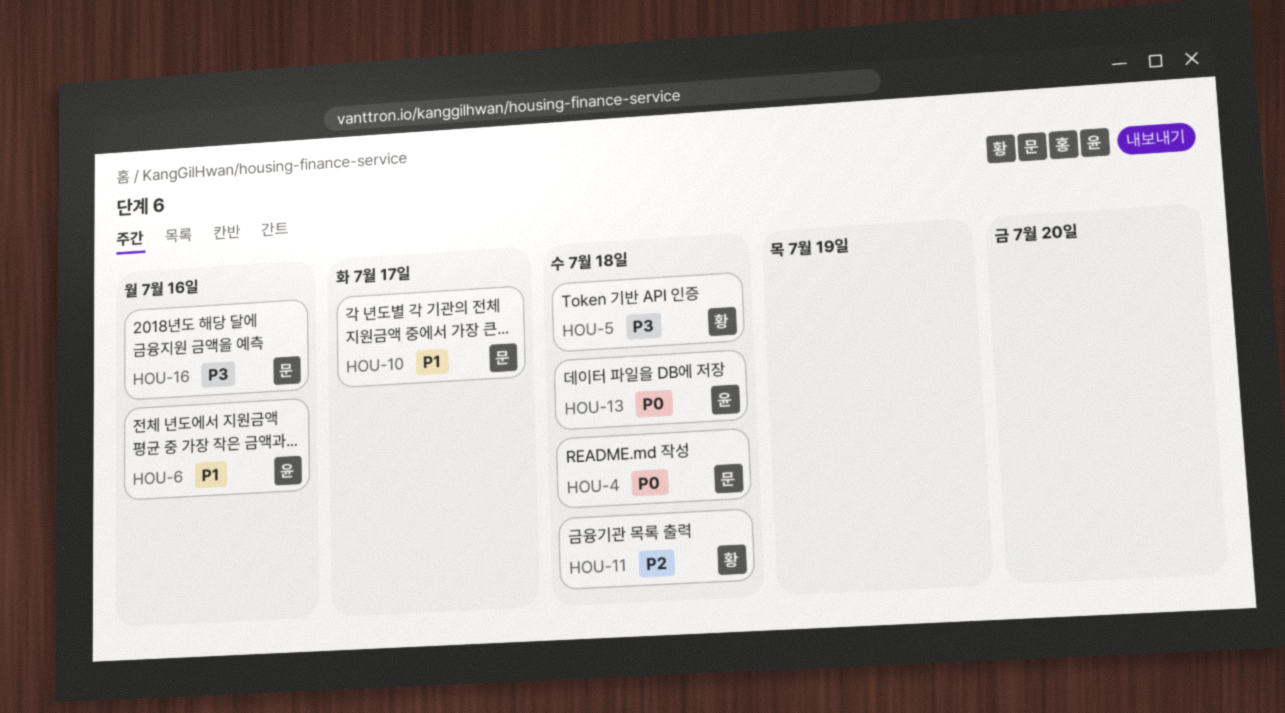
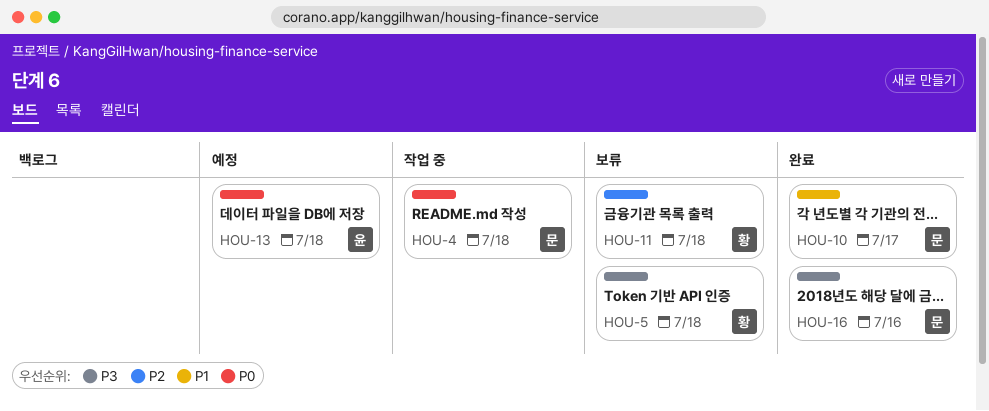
HOU-6: present -> none

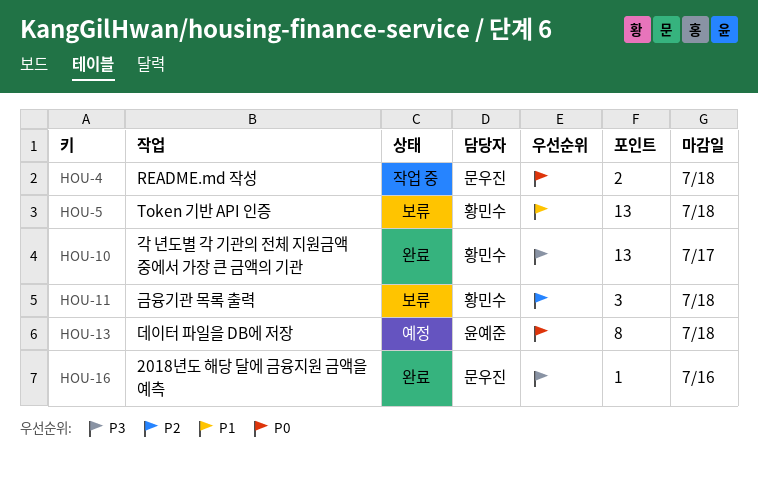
HOU-5, priority: P3 -> P1
HOU-10, owner: 문우진 -> 황민수
HOU-10, priority: P1 -> P3

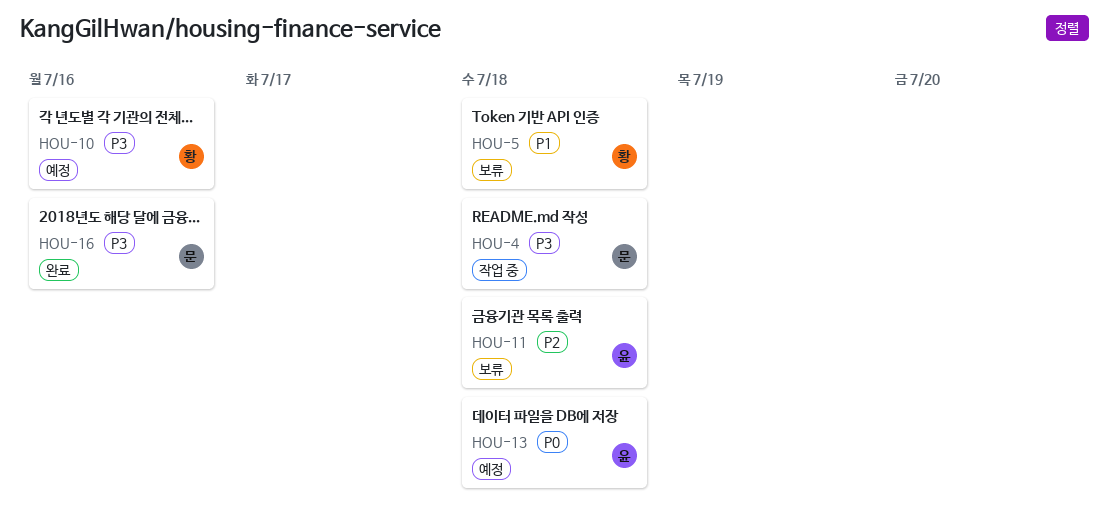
HOU-4, priority: P0 -> P3
HOU-10, status: 완료 -> 예정
HOU-10, due: Jul 17 -> Jul 16
HOU-11, owner: 황민수 -> 윤예준

